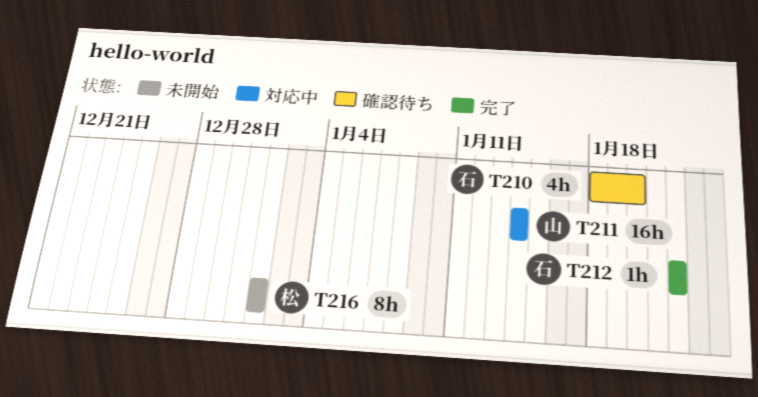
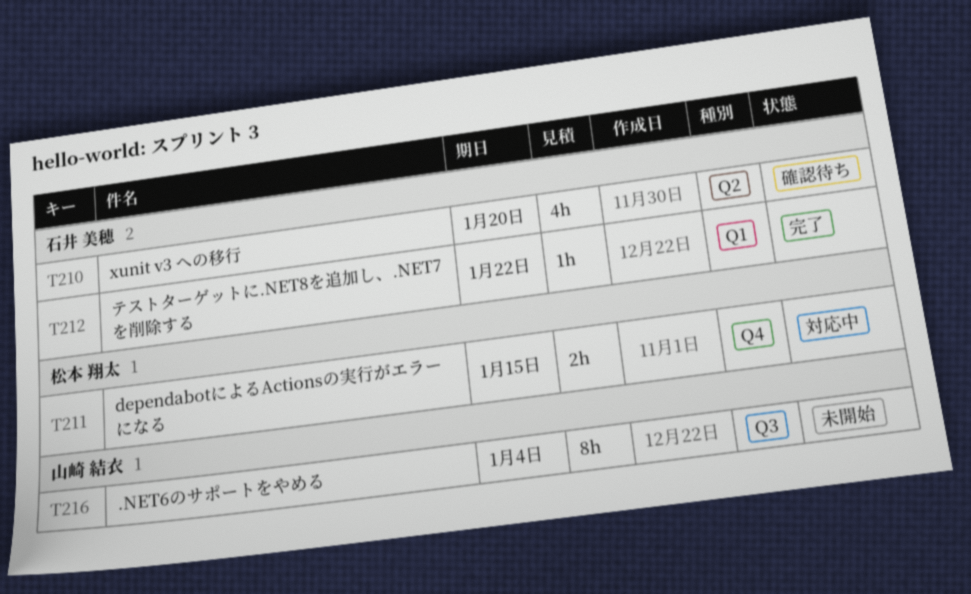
T211, owner: 山崎 結衣 -> 松本 翔太
T211, estimate: 16h -> 2h
T211, due: Jan 14 -> Jan 15
T216, owner: 松本 翔太 -> 山崎 結衣
T216, due: Jan 1 -> Jan 4

